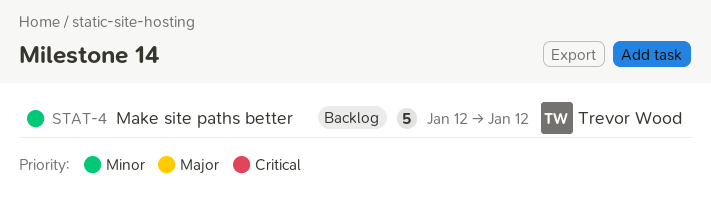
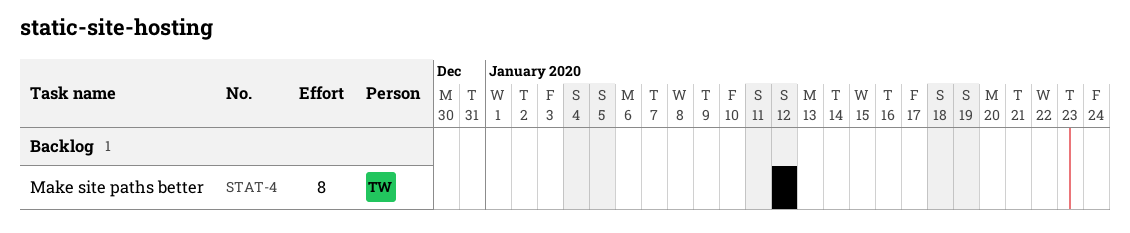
STAT-4, estimate: 5 -> 8

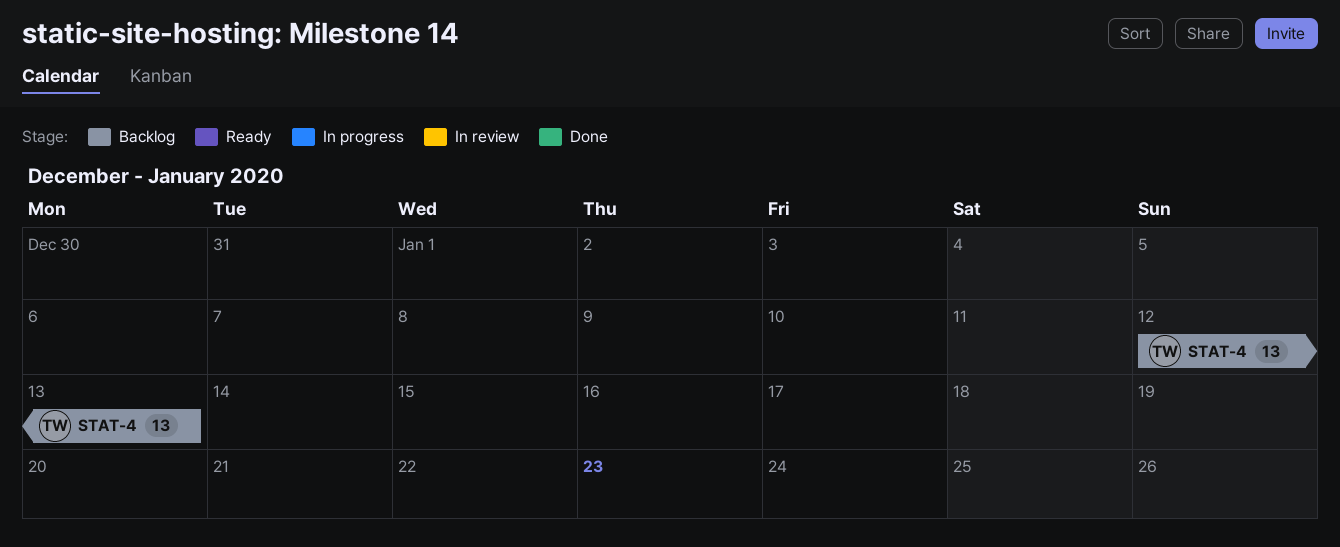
STAT-4, estimate: 8 -> 13
STAT-4, due: Jan 12 -> Jan 13

